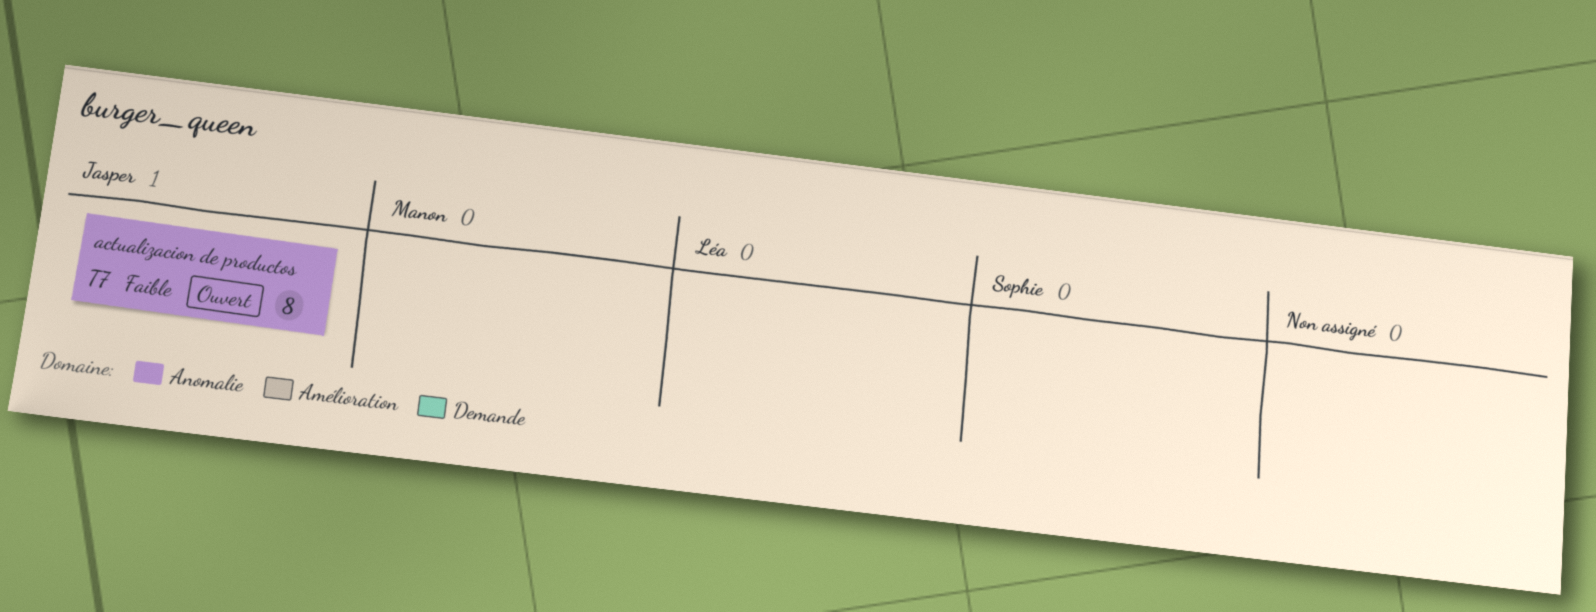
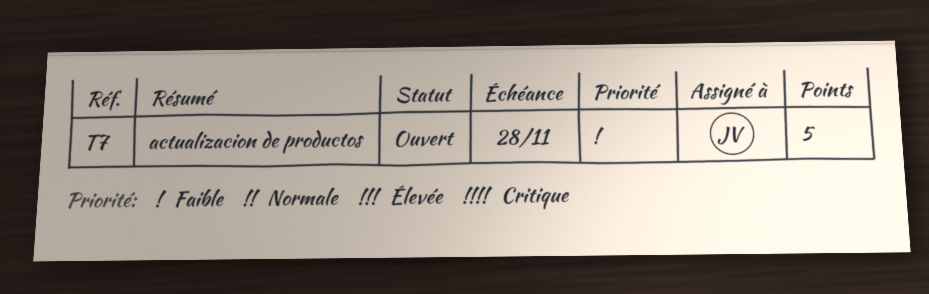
T7, estimate: 8 -> 5

